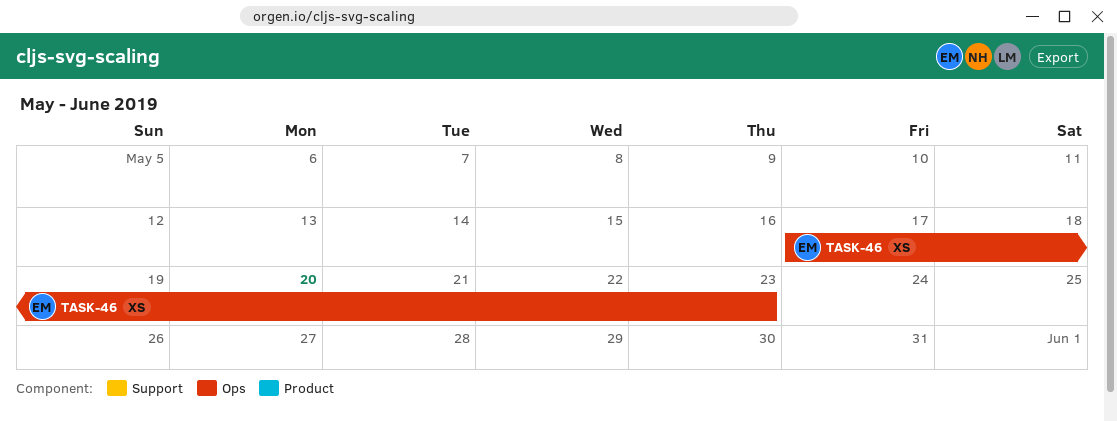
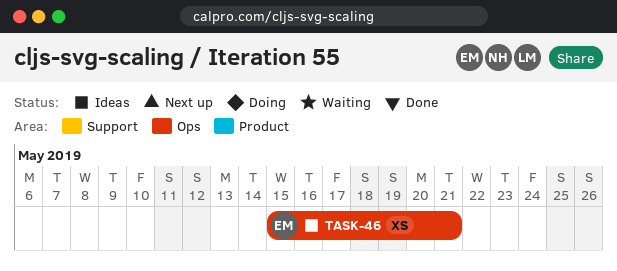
TASK-46, start: May 17 -> May 15
TASK-46, due: May 23 -> May 21

